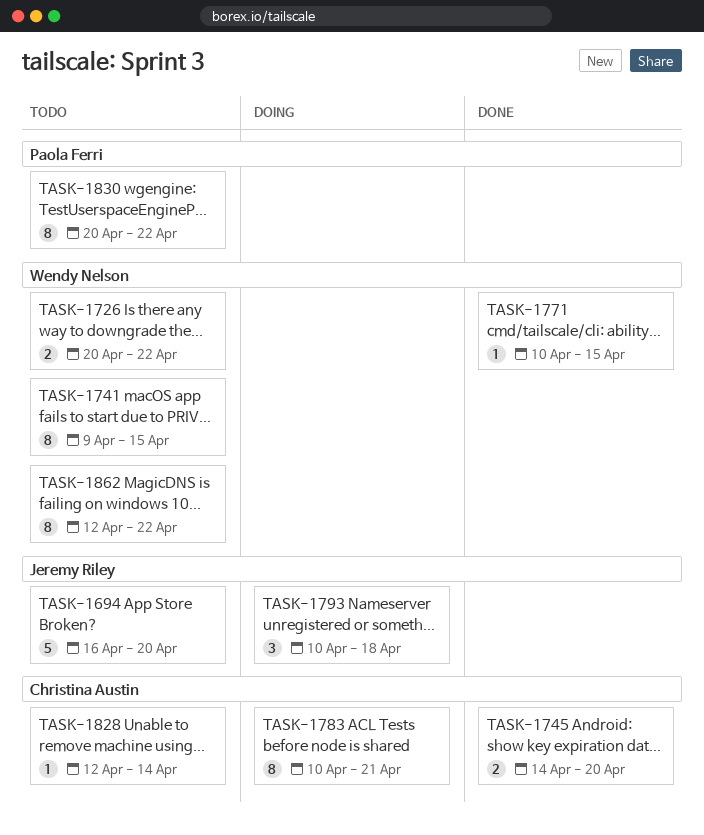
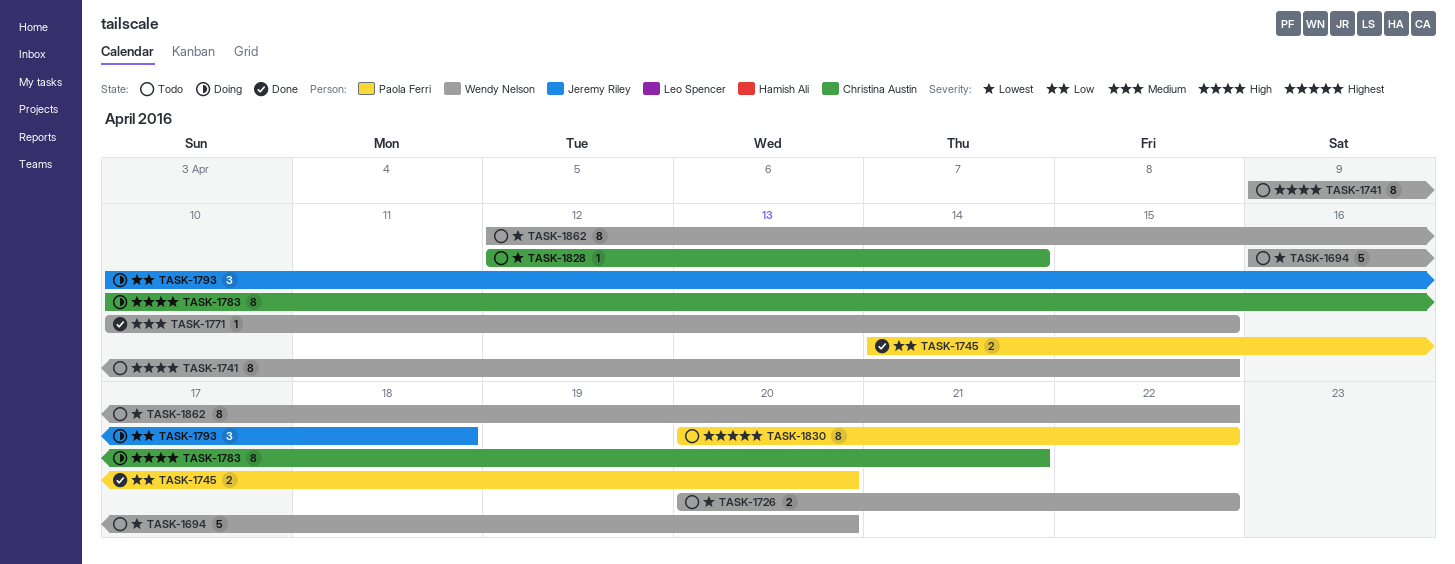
TASK-1694, owner: Jeremy Riley -> Wendy Nelson
TASK-1745, owner: Christina Austin -> Paola Ferri

